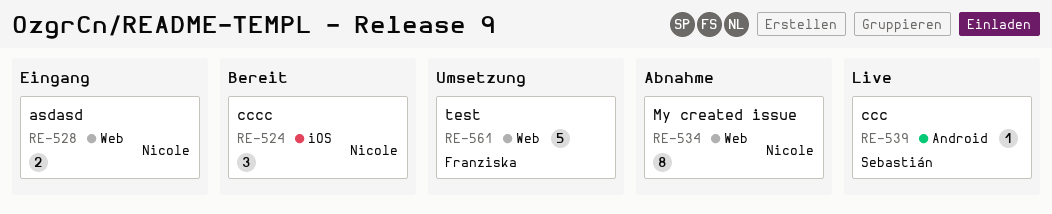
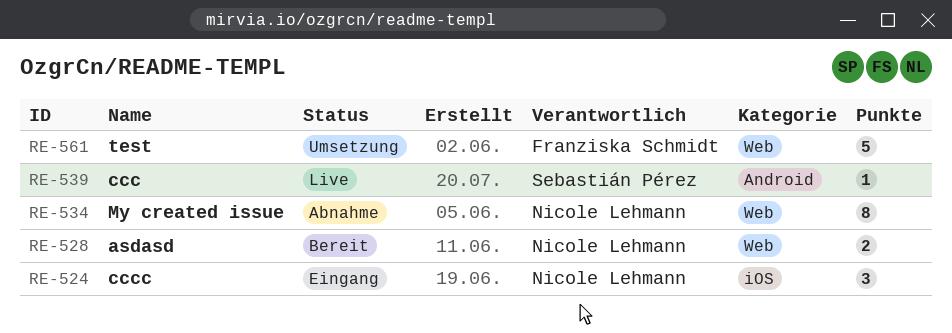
RE-524, status: Bereit -> Eingang
RE-528, status: Eingang -> Bereit

